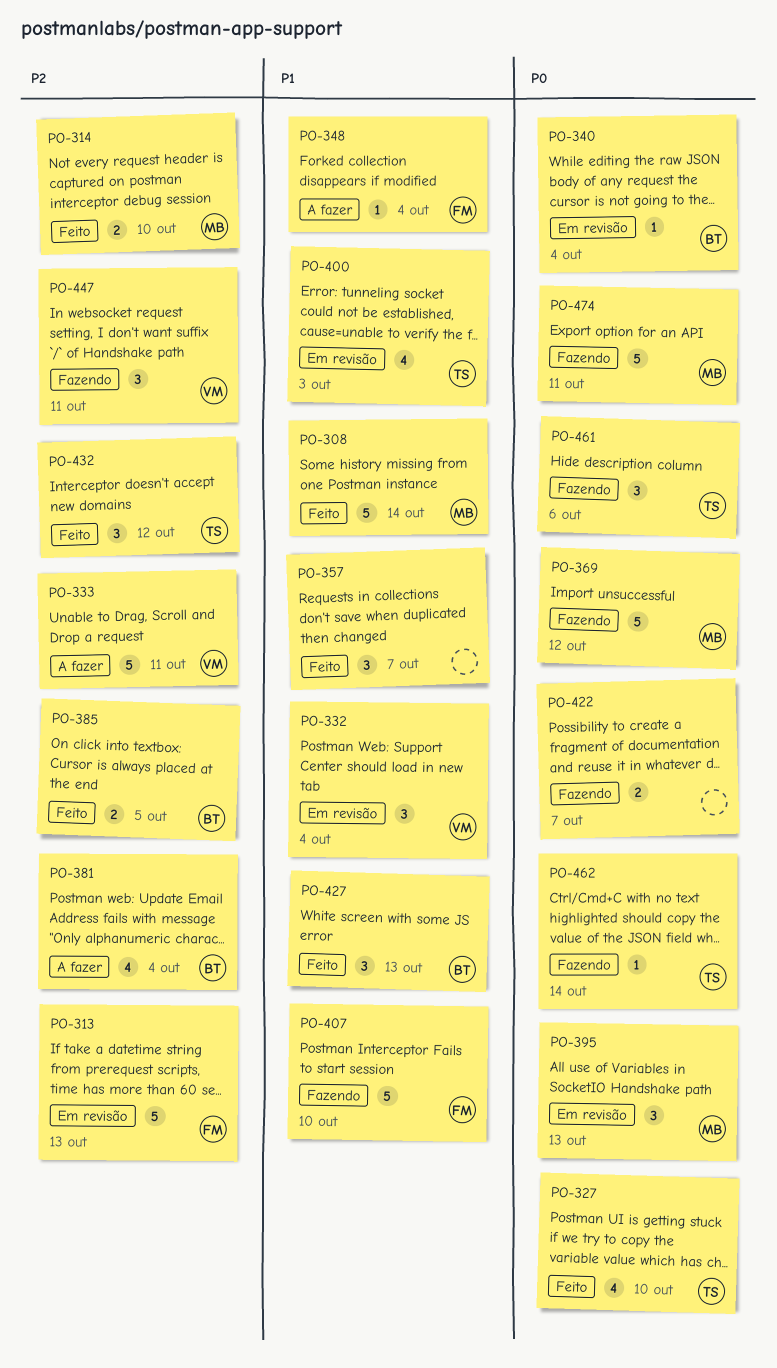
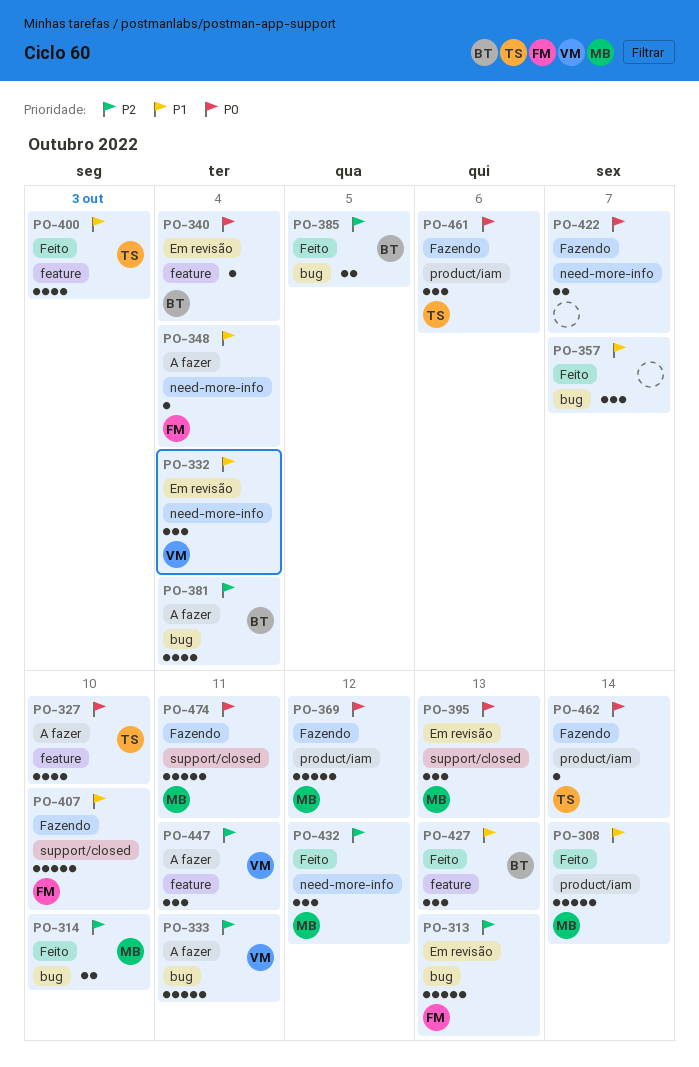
PO-327, status: Feito -> A fazer
PO-400, status: Em revisão -> Feito
PO-432, owner: TS -> MB
PO-447, status: Fazendo -> A fazer

